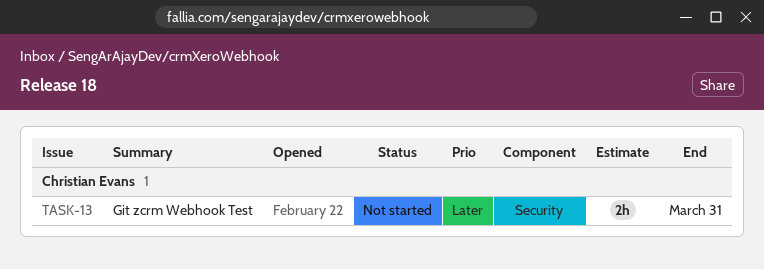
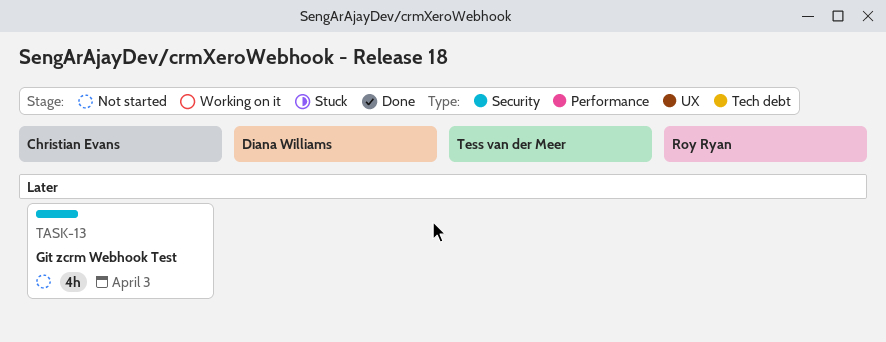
TASK-13, estimate: 2h -> 4h
TASK-13, due: Mar 31 -> Apr 3

